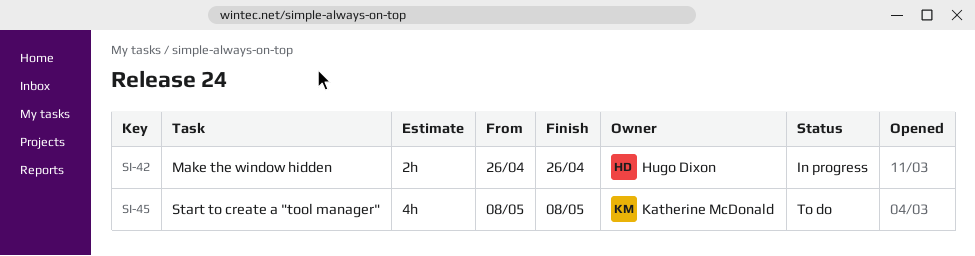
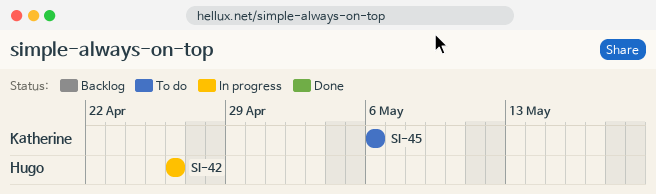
SI-45, start: May 8 -> May 6
SI-45, due: May 8 -> May 6

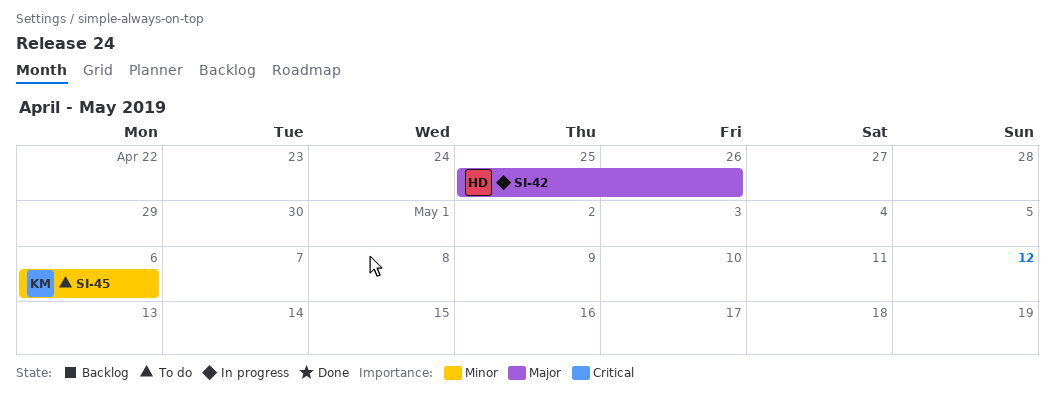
SI-42, start: Apr 26 -> Apr 25

